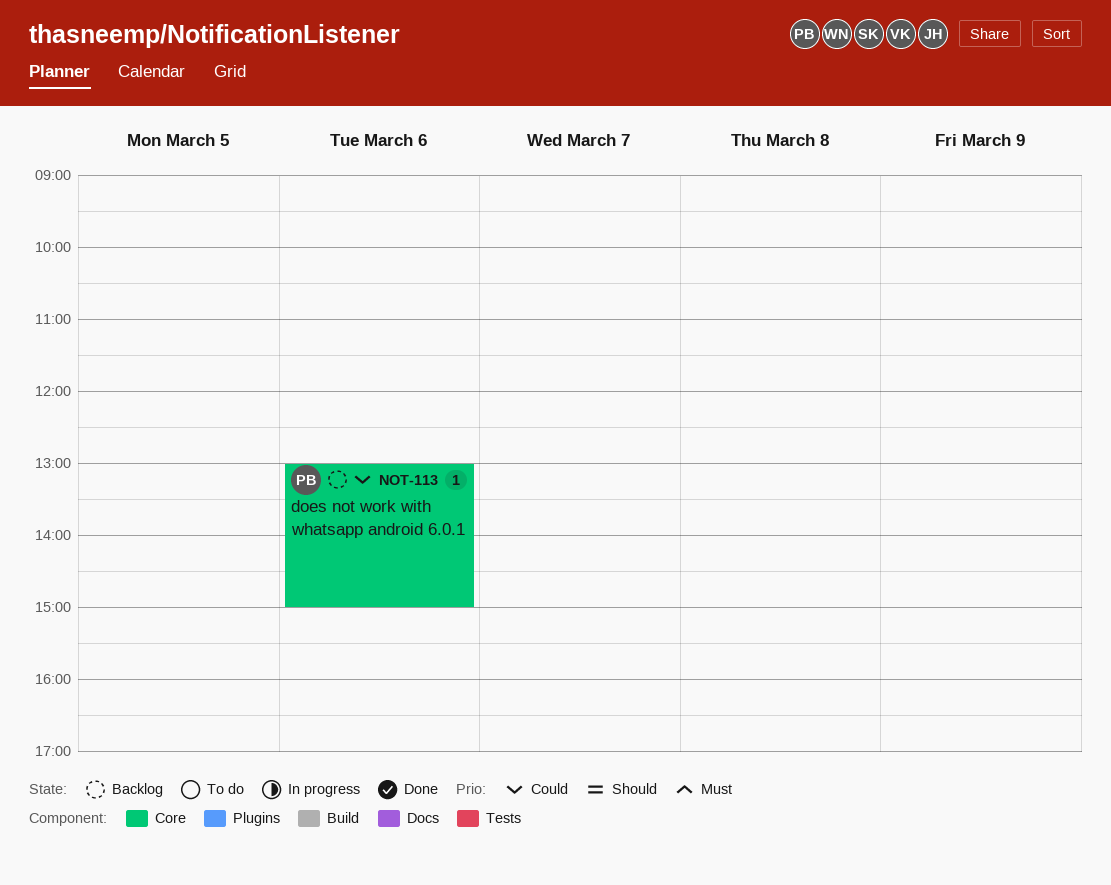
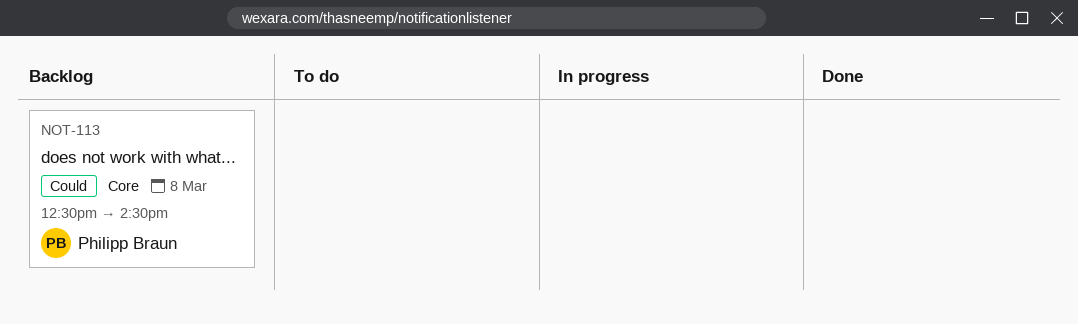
NOT-113, day: Mar 6 -> Mar 8
NOT-113, begins: 13:00 -> 12:30
NOT-113, ends: 15:00 -> 14:30

